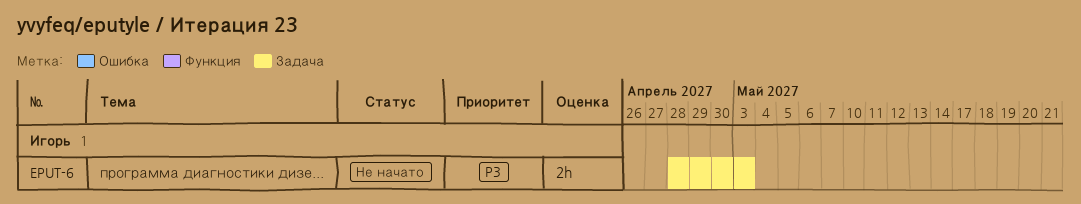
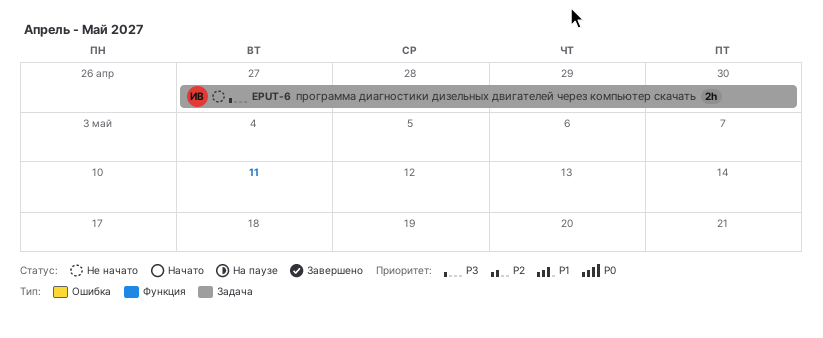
EPUT-6, start: Apr 28 -> Apr 27
EPUT-6, due: May 3 -> Apr 30

